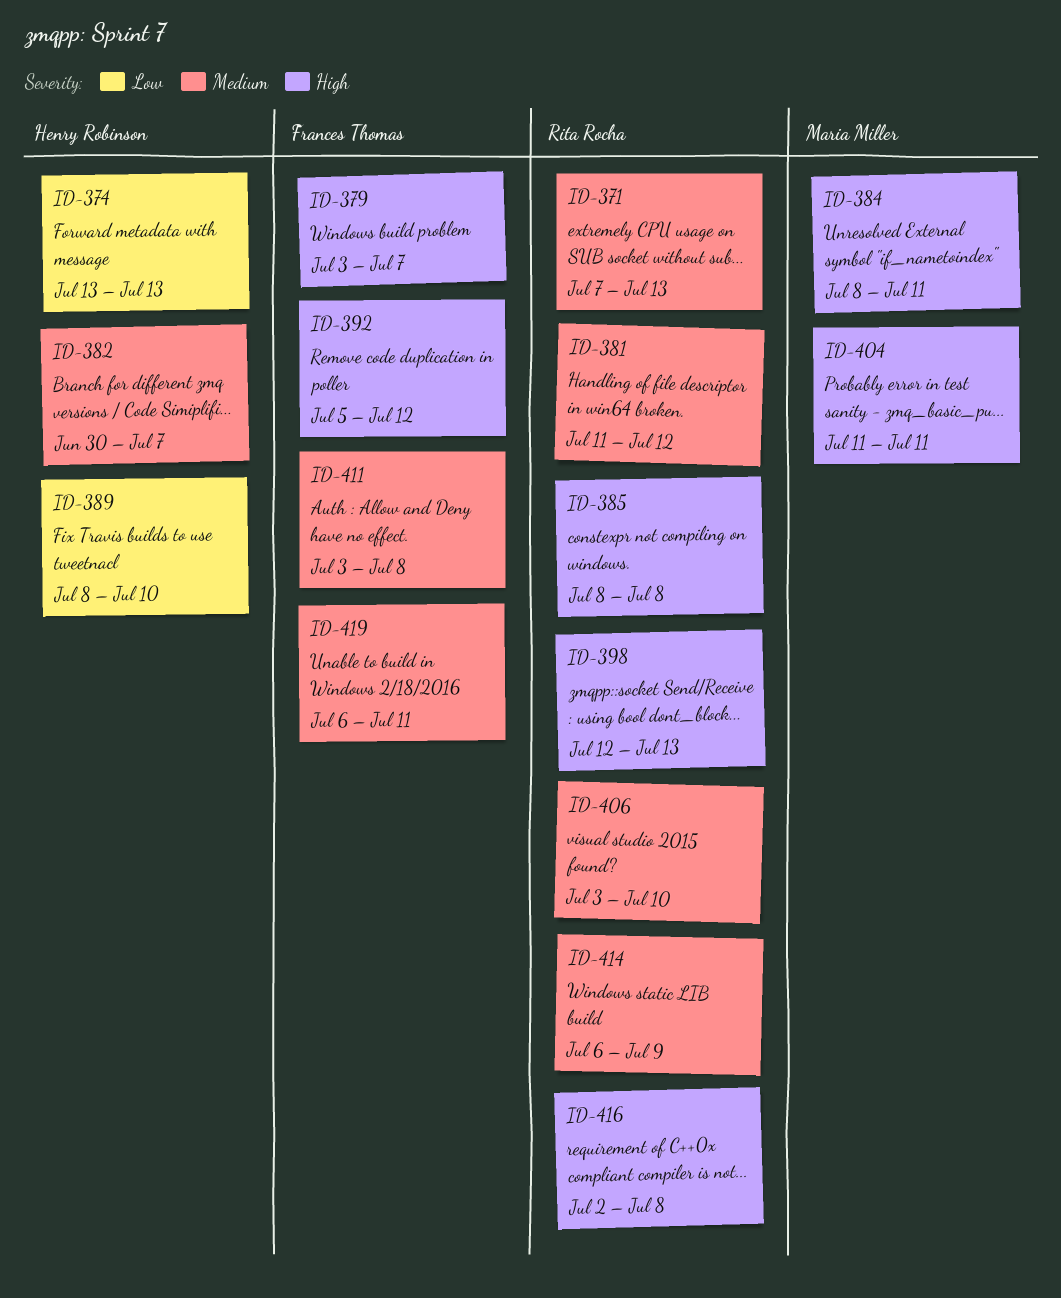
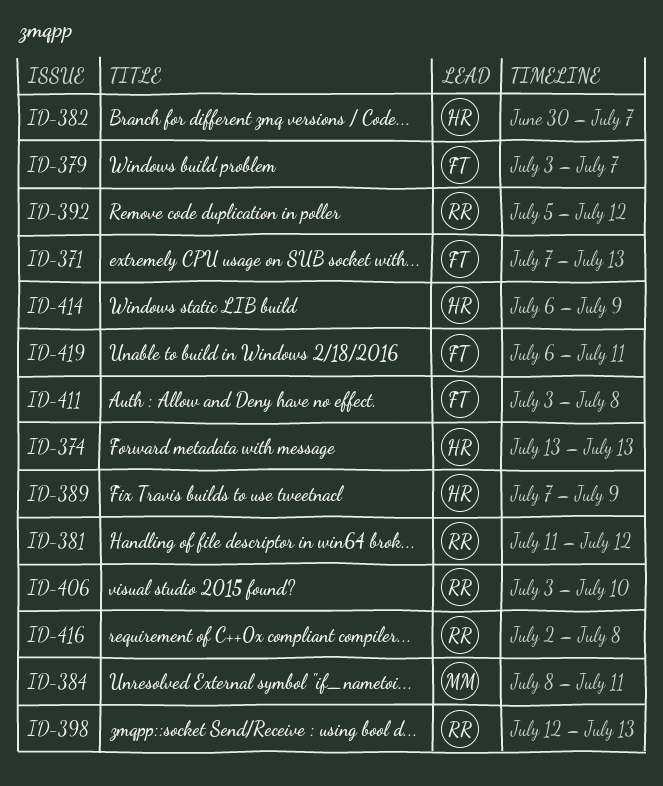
ID-371, owner: Rita Rocha -> Frances Thomas
ID-385: present -> none
ID-389, start: Jul 8 -> Jul 7
ID-389, due: Jul 10 -> Jul 9
ID-392, owner: Frances Thomas -> Rita Rocha
ID-404: present -> none
ID-414, owner: Rita Rocha -> Henry Robinson

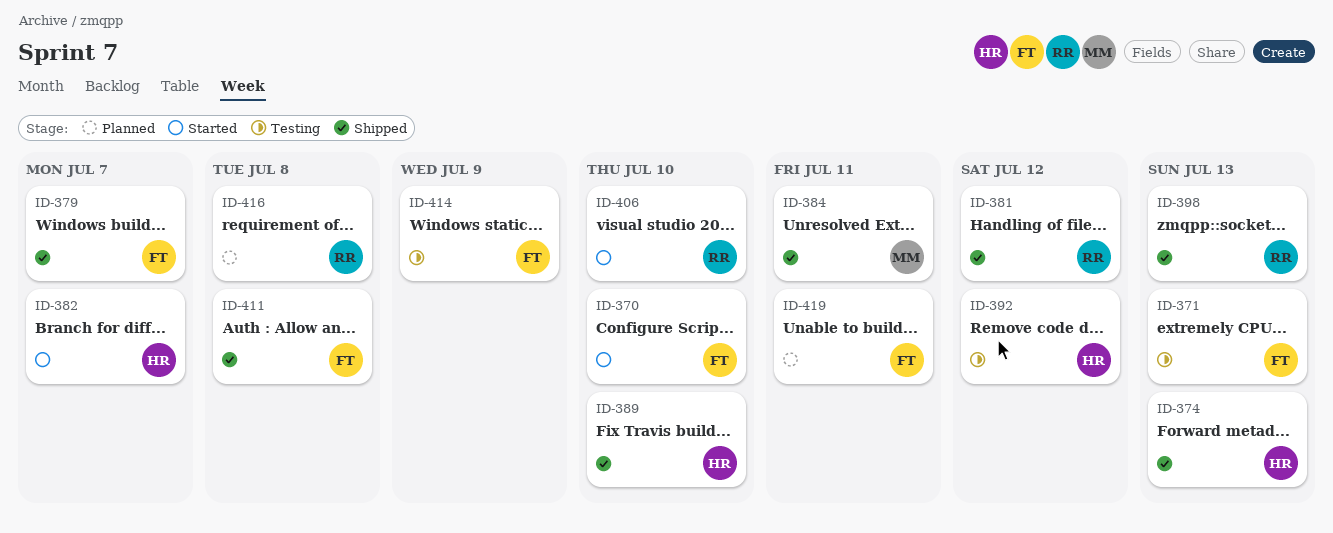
ID-370: none -> present
ID-389, due: Jul 9 -> Jul 10
ID-392, owner: RR -> HR
ID-414, owner: HR -> FT

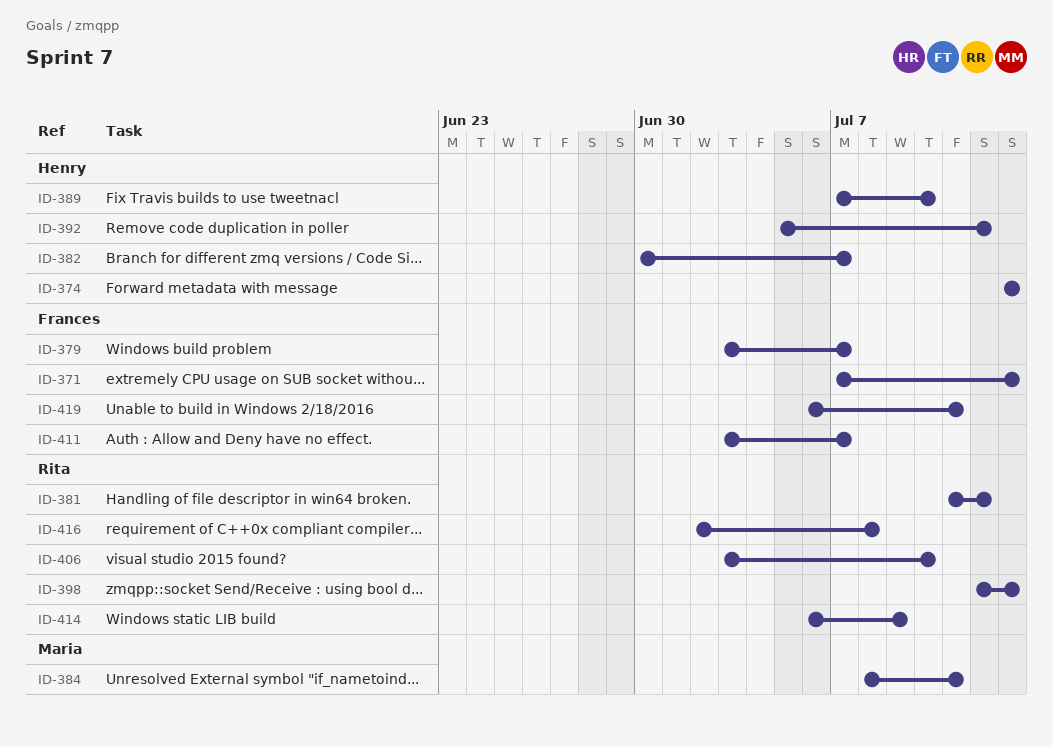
ID-370: present -> none
ID-411, due: Jul 8 -> Jul 7
ID-414, owner: Frances -> Rita

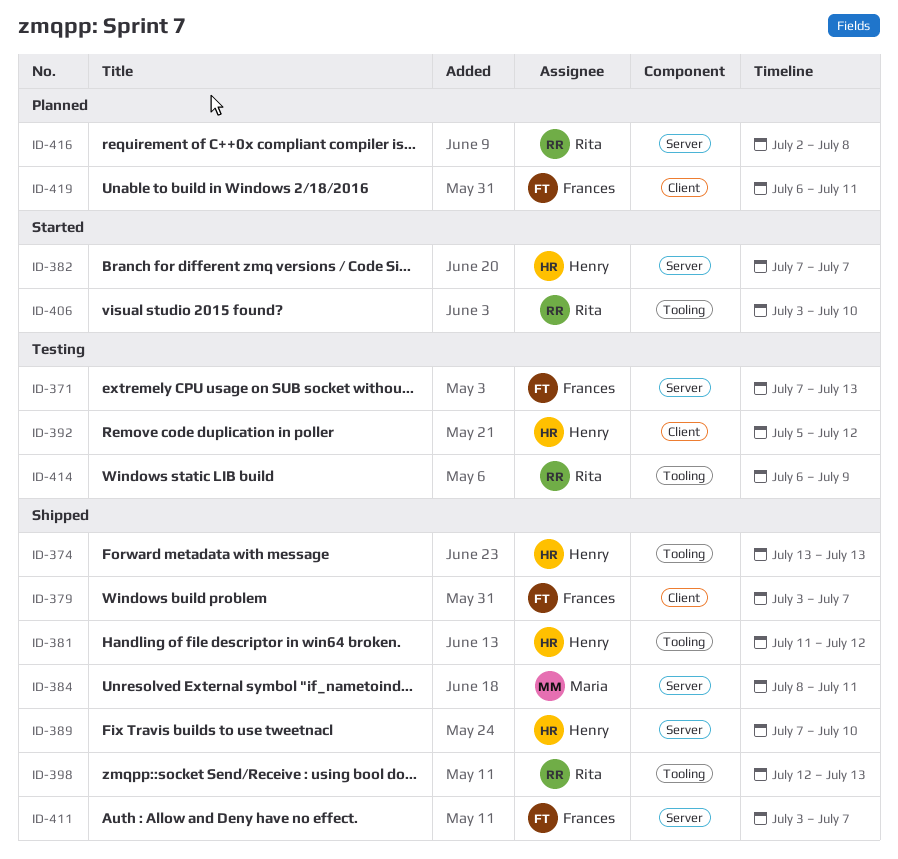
ID-381, owner: Rita -> Henry
ID-382, start: Jun 30 -> Jul 7

